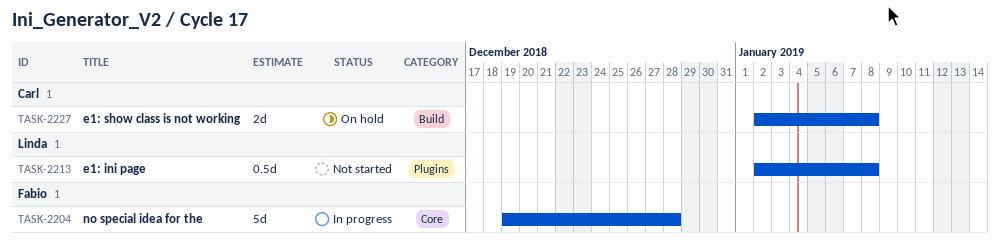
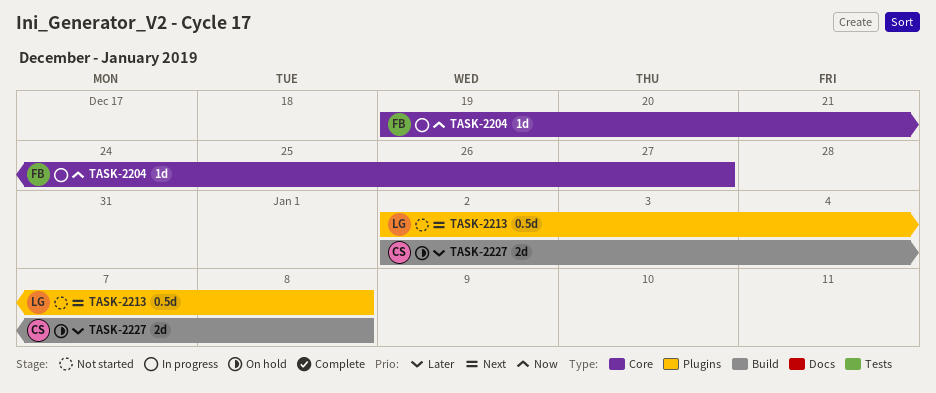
TASK-2204, estimate: 5d -> 1d
TASK-2204, due: Dec 28 -> Dec 27

